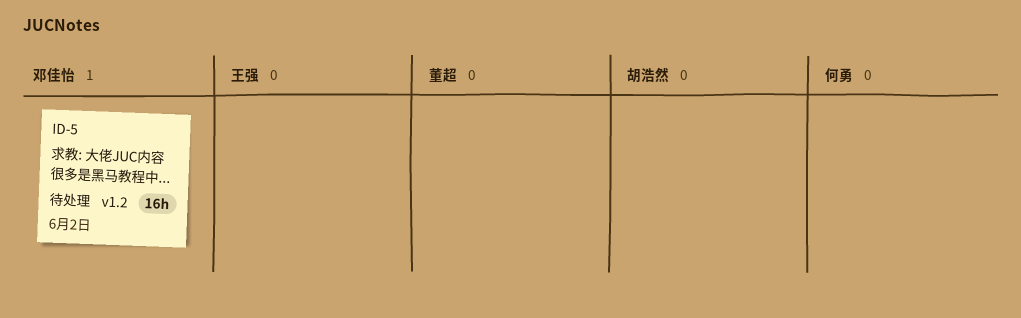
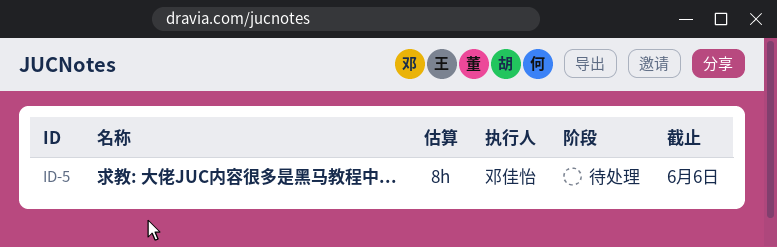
ID-5, estimate: 16h -> 8h
ID-5, due: Jun 2 -> Jun 6

